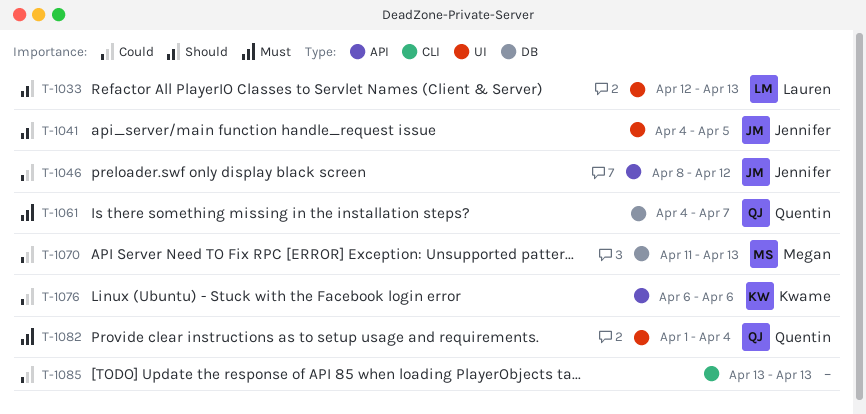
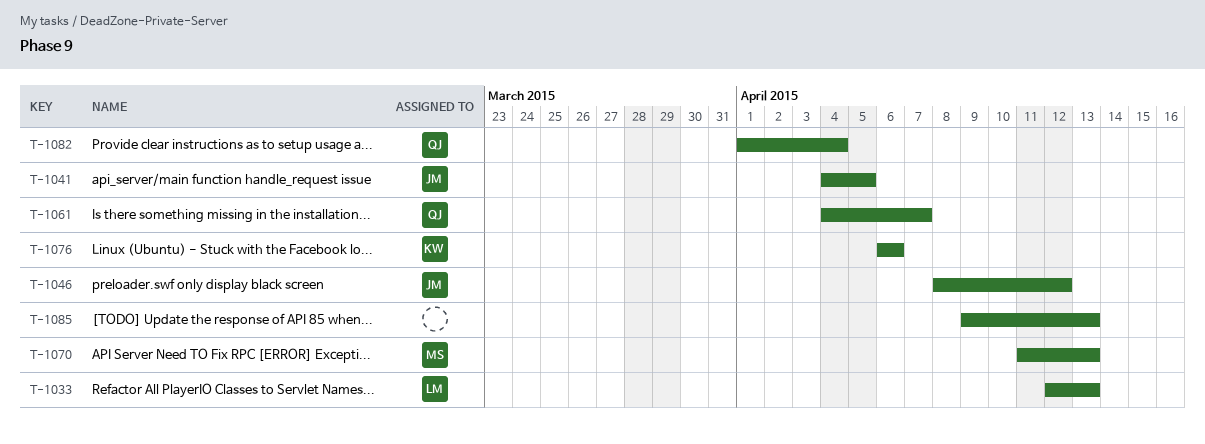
T-1085, start: Apr 13 -> Apr 9

